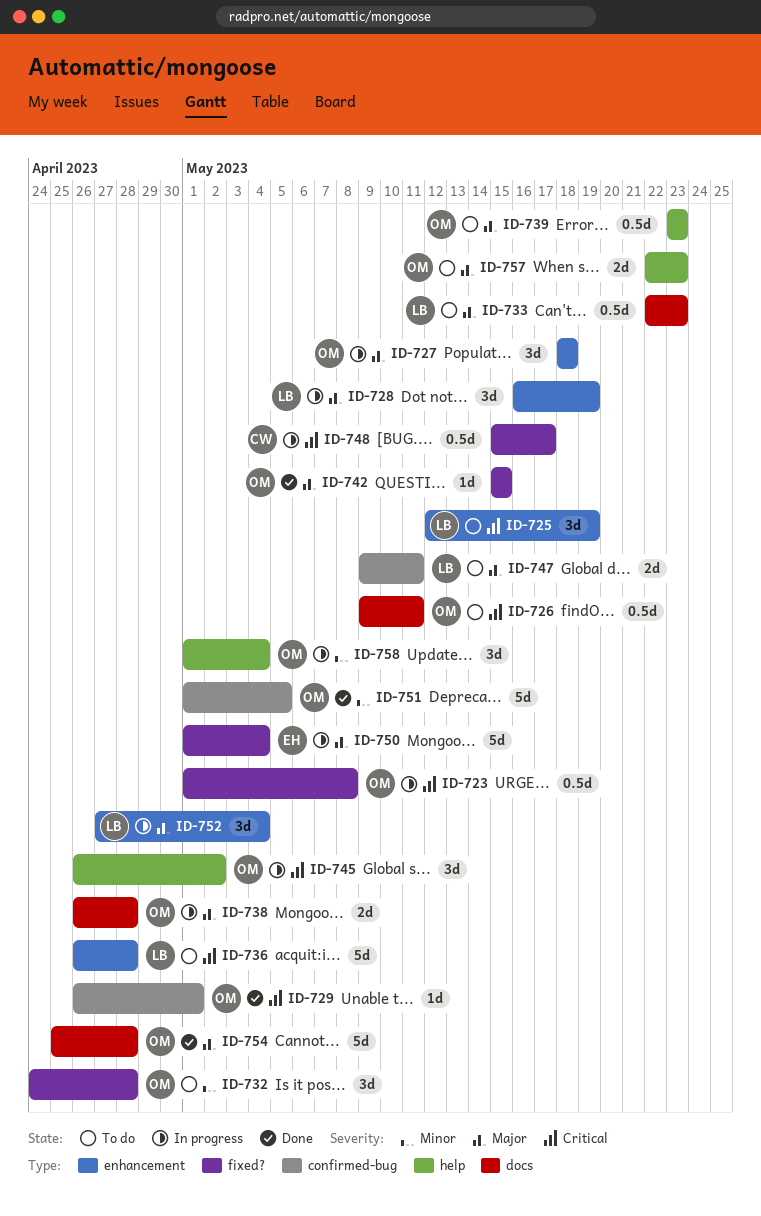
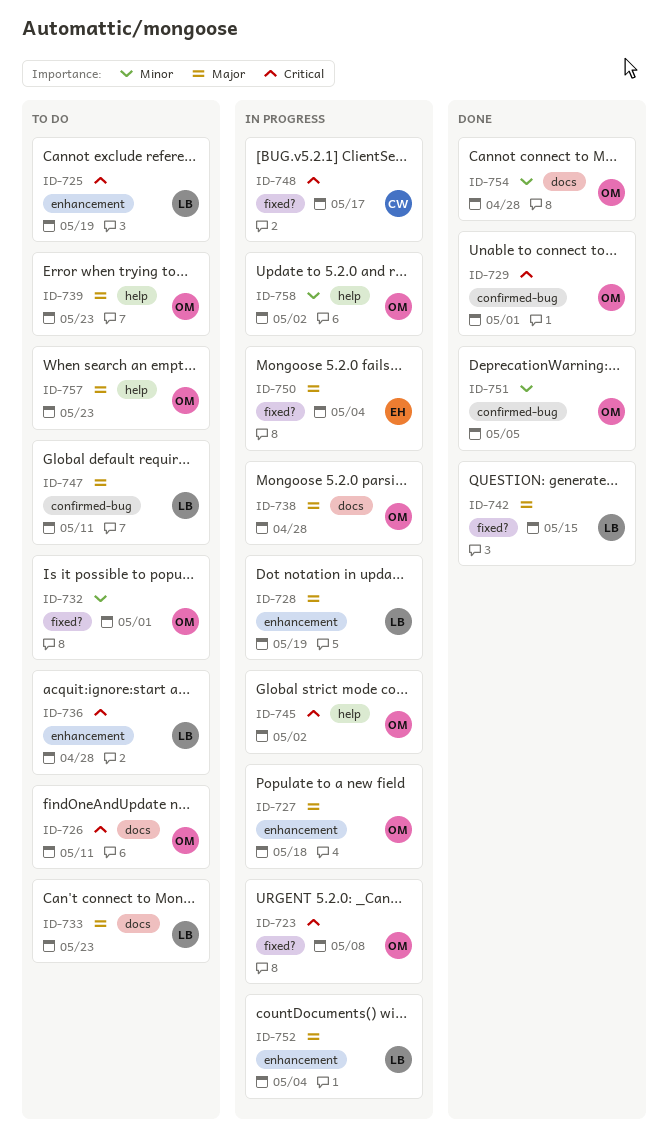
ID-732, due: Apr 28 -> May 1
ID-742, owner: OM -> LB
ID-754, priority: Major -> Minor
ID-758, due: May 4 -> May 2

